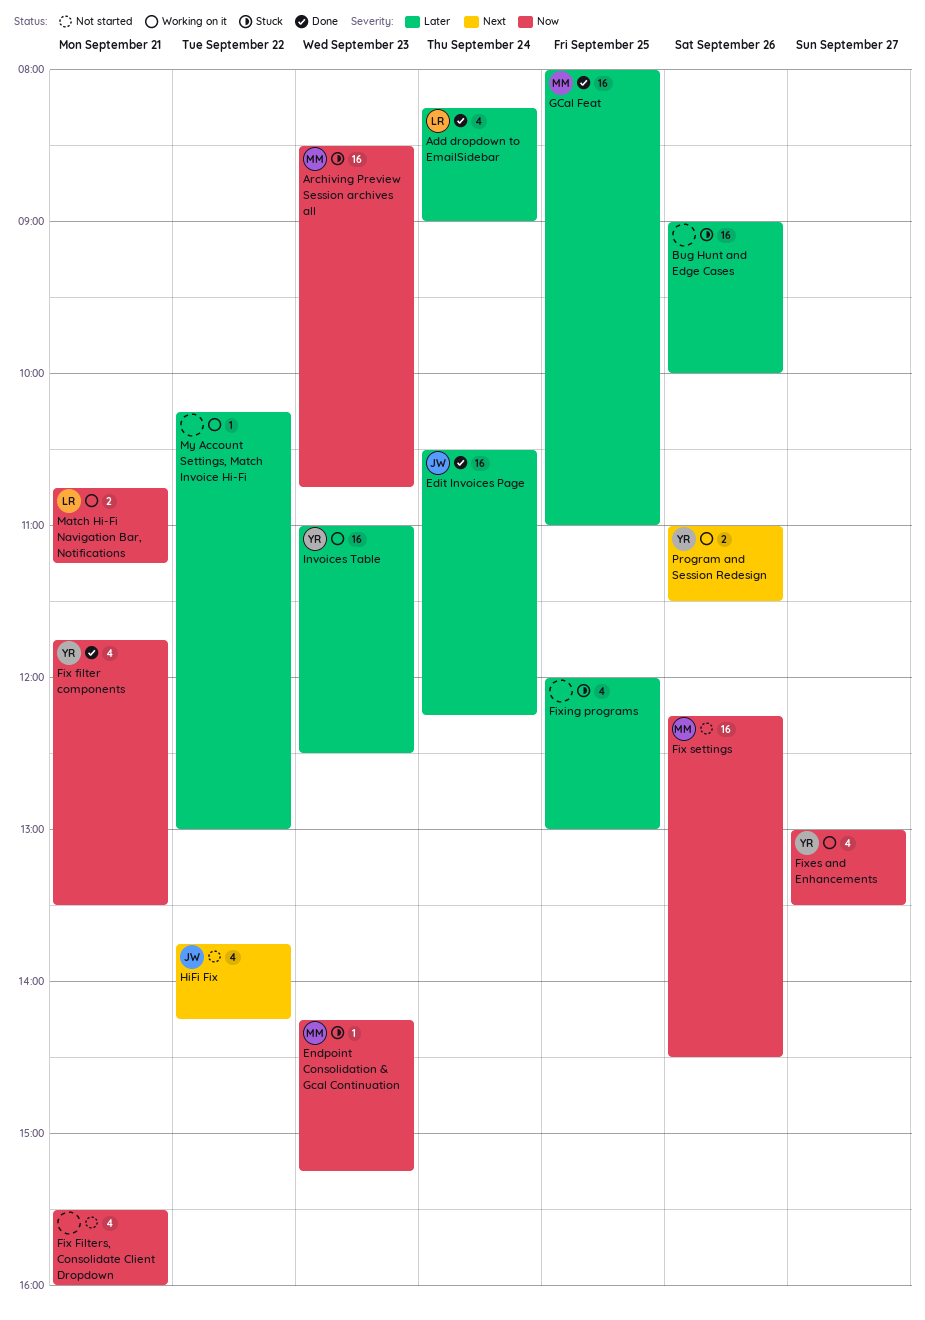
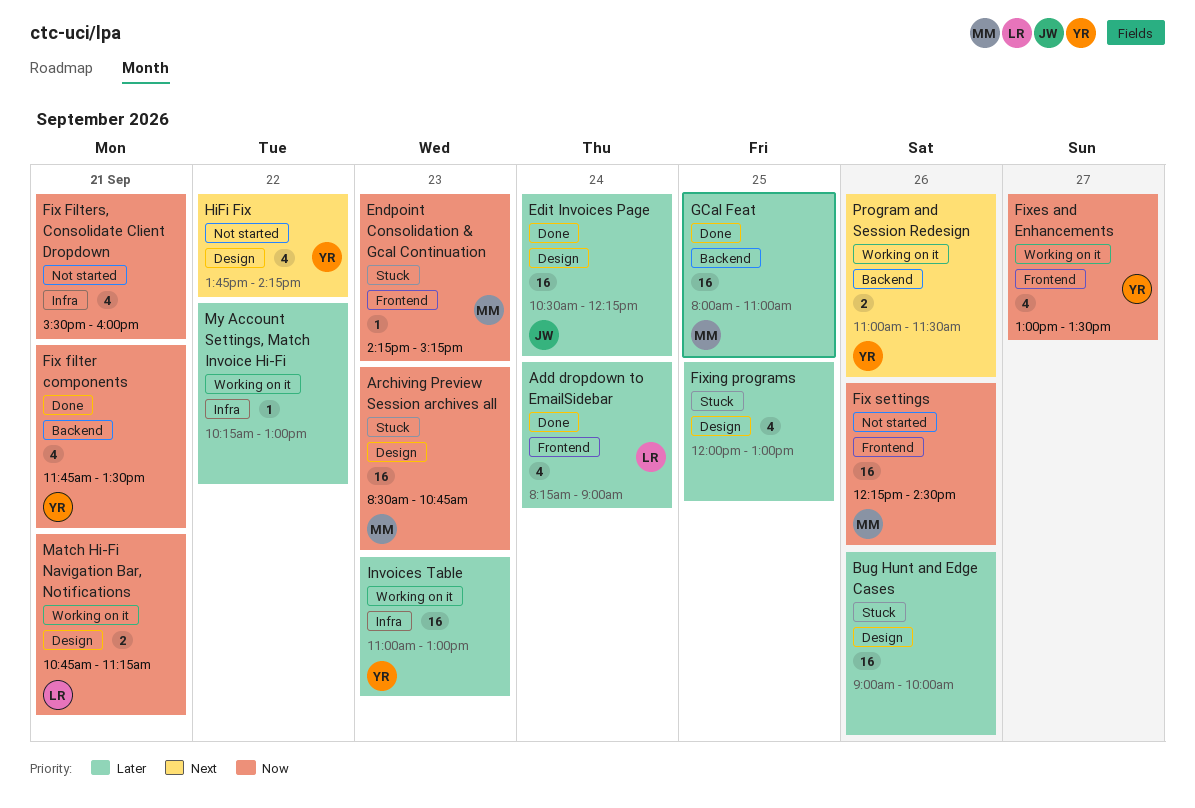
HiFi Fix, owner: JW -> YR
Invoices Table, ends: 12:30 -> 13:00

